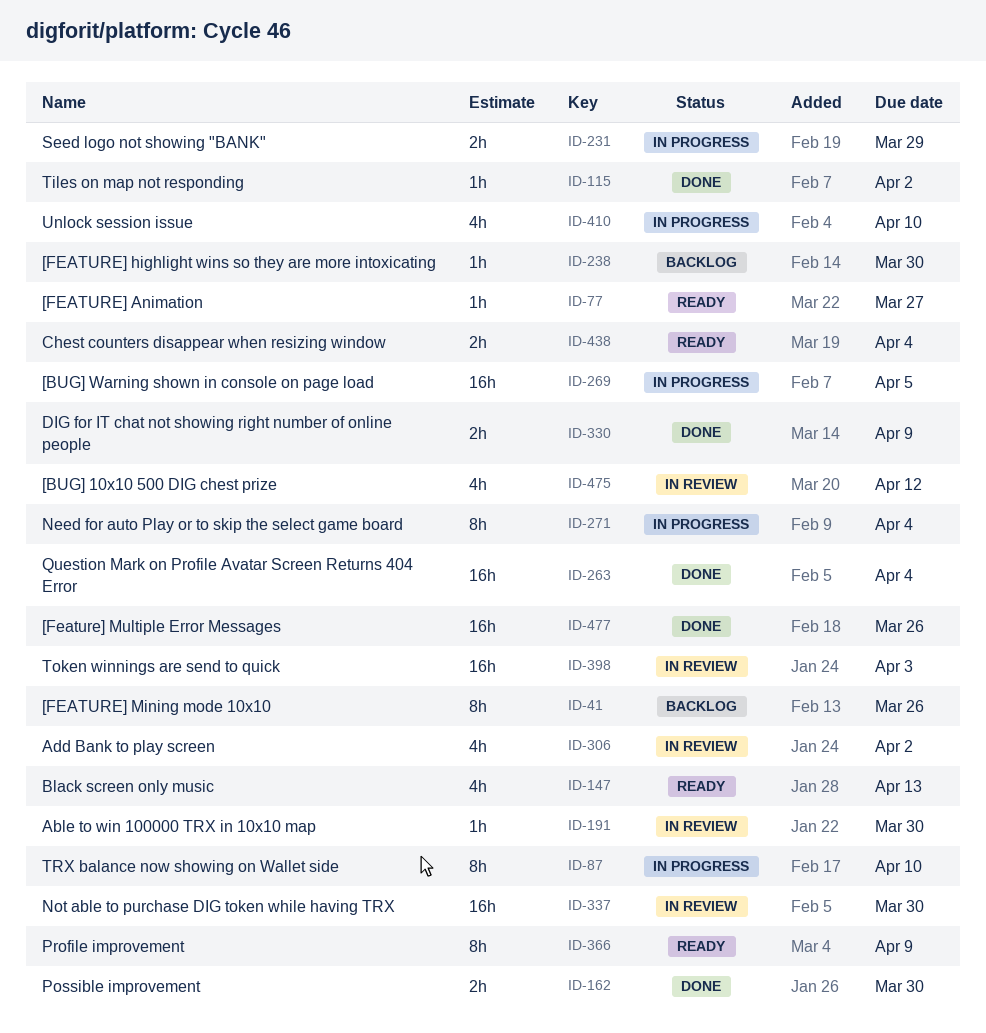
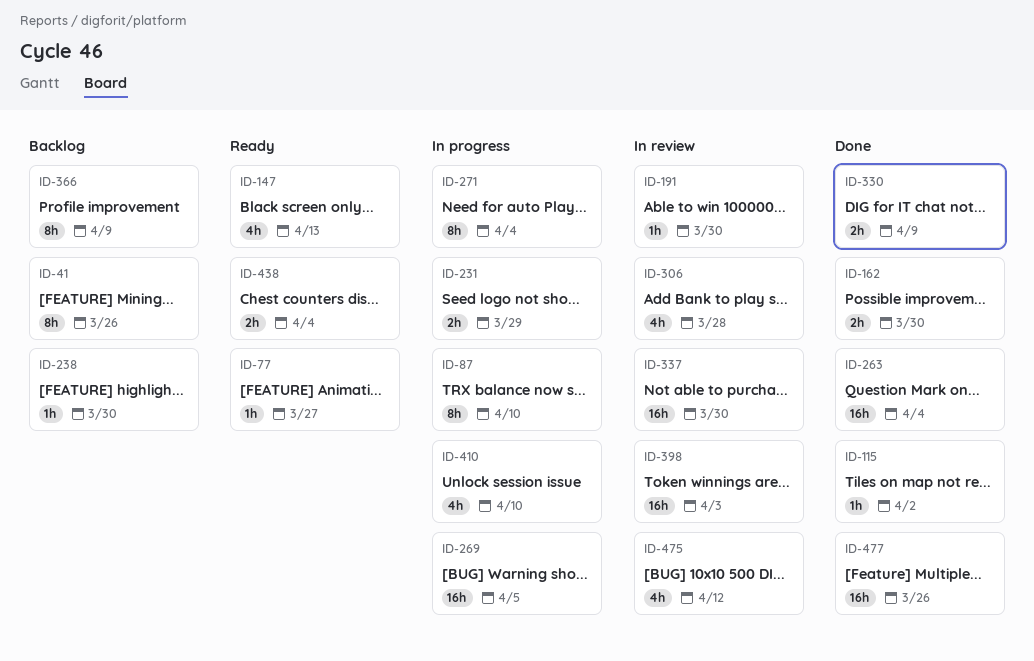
ID-306, due: Apr 2 -> Mar 28
ID-366, status: Ready -> Backlog

